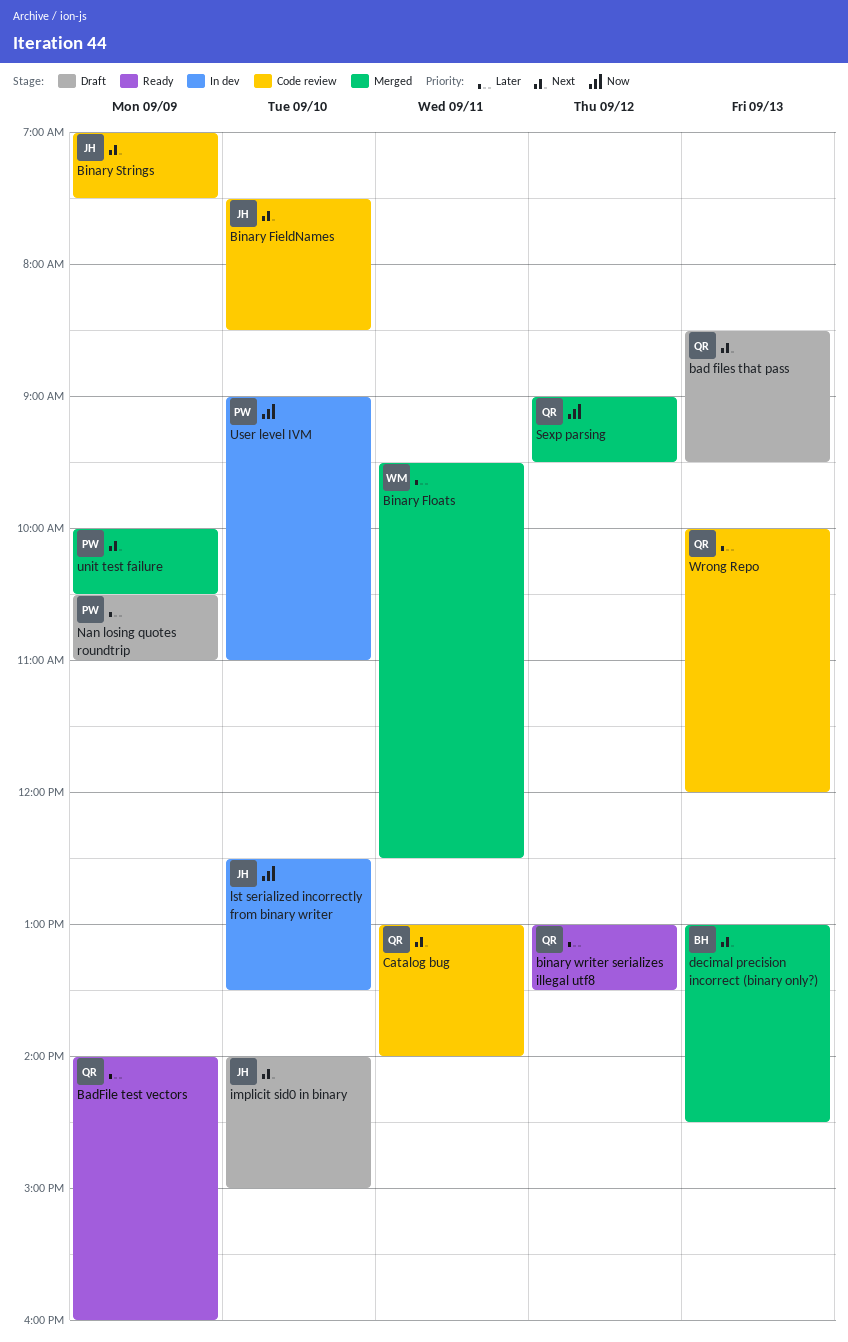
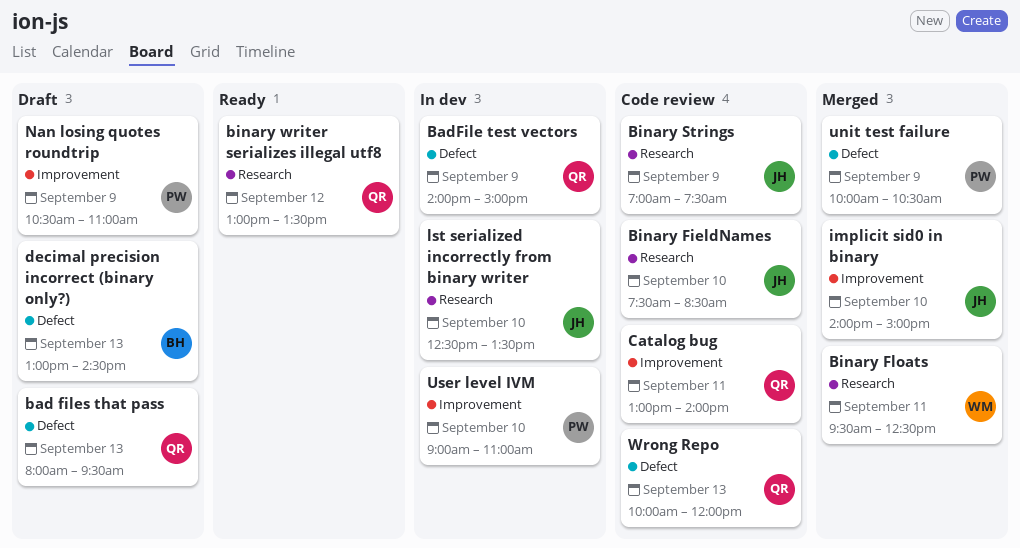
bad files that pass, begins: 08:30 -> 08:00
BadFile test vectors, status: Ready -> In dev
BadFile test vectors, ends: 16:00 -> 15:00
decimal precision incorrect (binary only?), status: Merged -> Draft
implicit sid0 in binary, status: Draft -> Merged
Sexp parsing: present -> none

